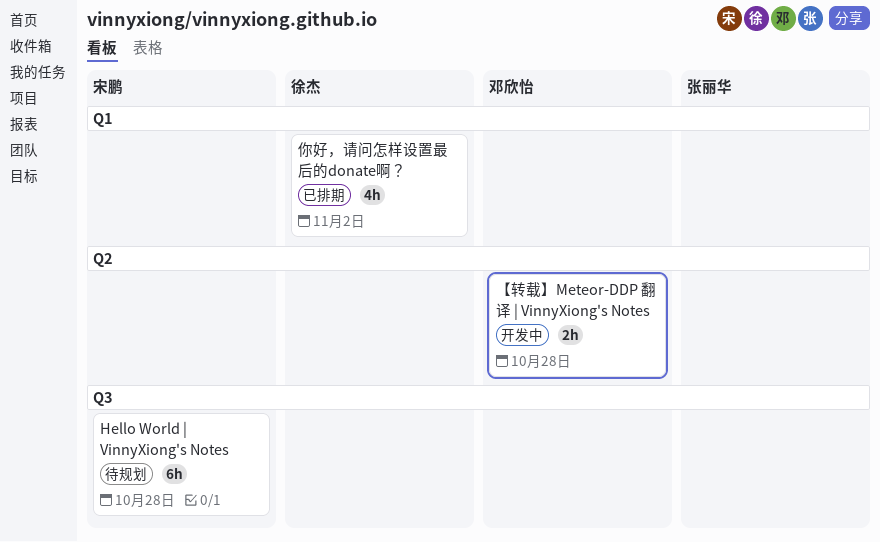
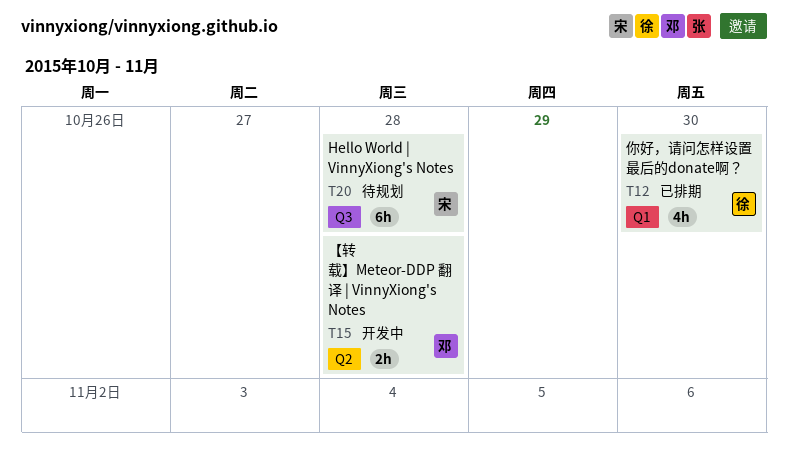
你好，请问怎样设置最后的donate啊？, due: Nov 2 -> Oct 30

